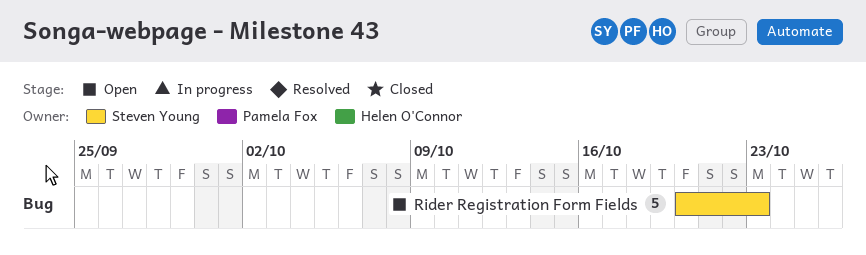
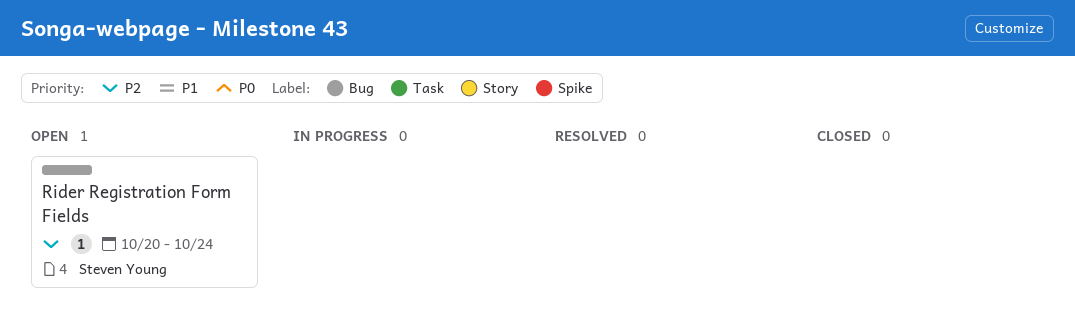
Rider Registration Form Fields, estimate: 5 -> 1
Rider Registration Form Fields, due: Oct 23 -> Oct 24

